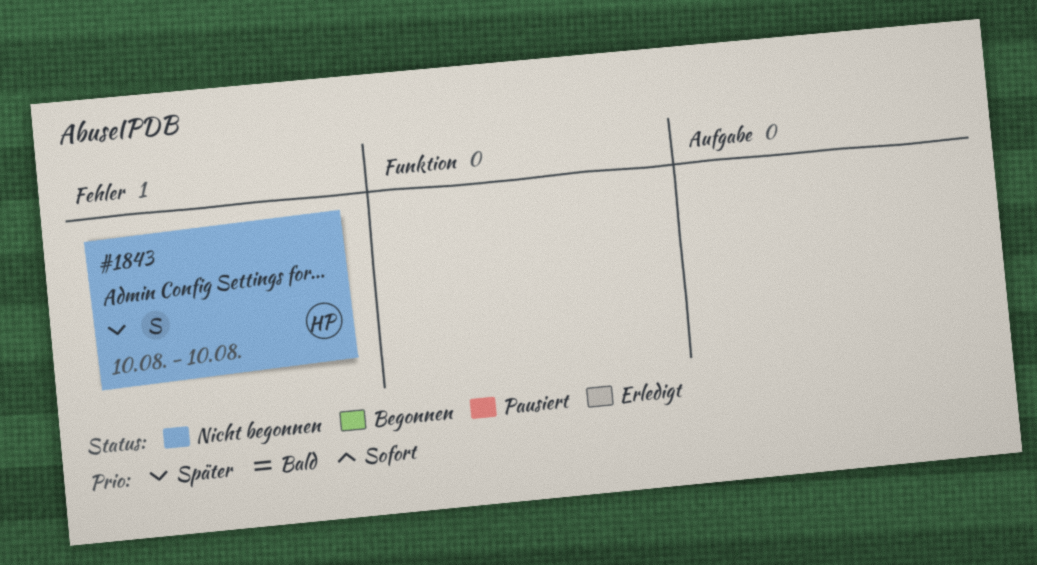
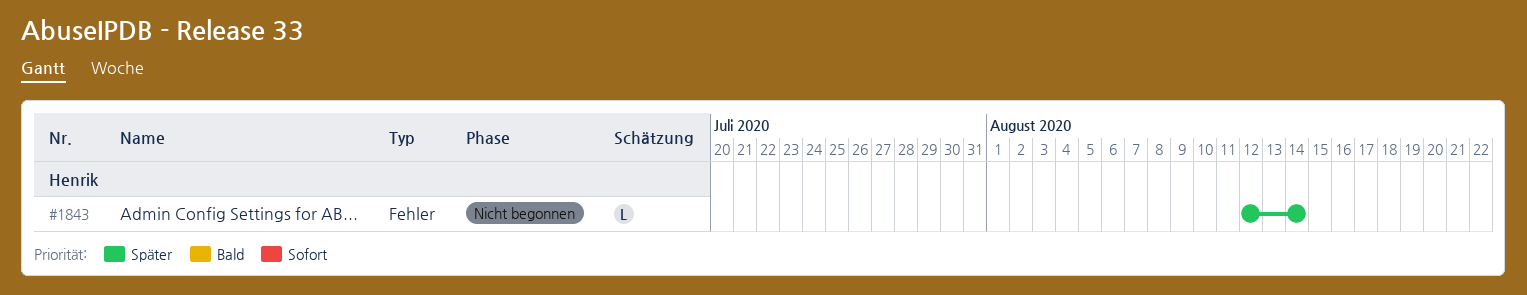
#1843, estimate: S -> L
#1843, start: Aug 10 -> Aug 12
#1843, due: Aug 10 -> Aug 14

